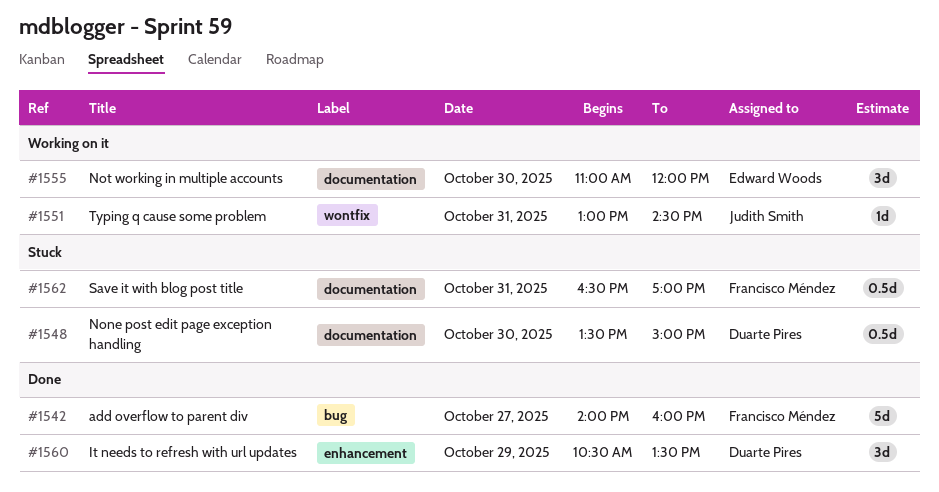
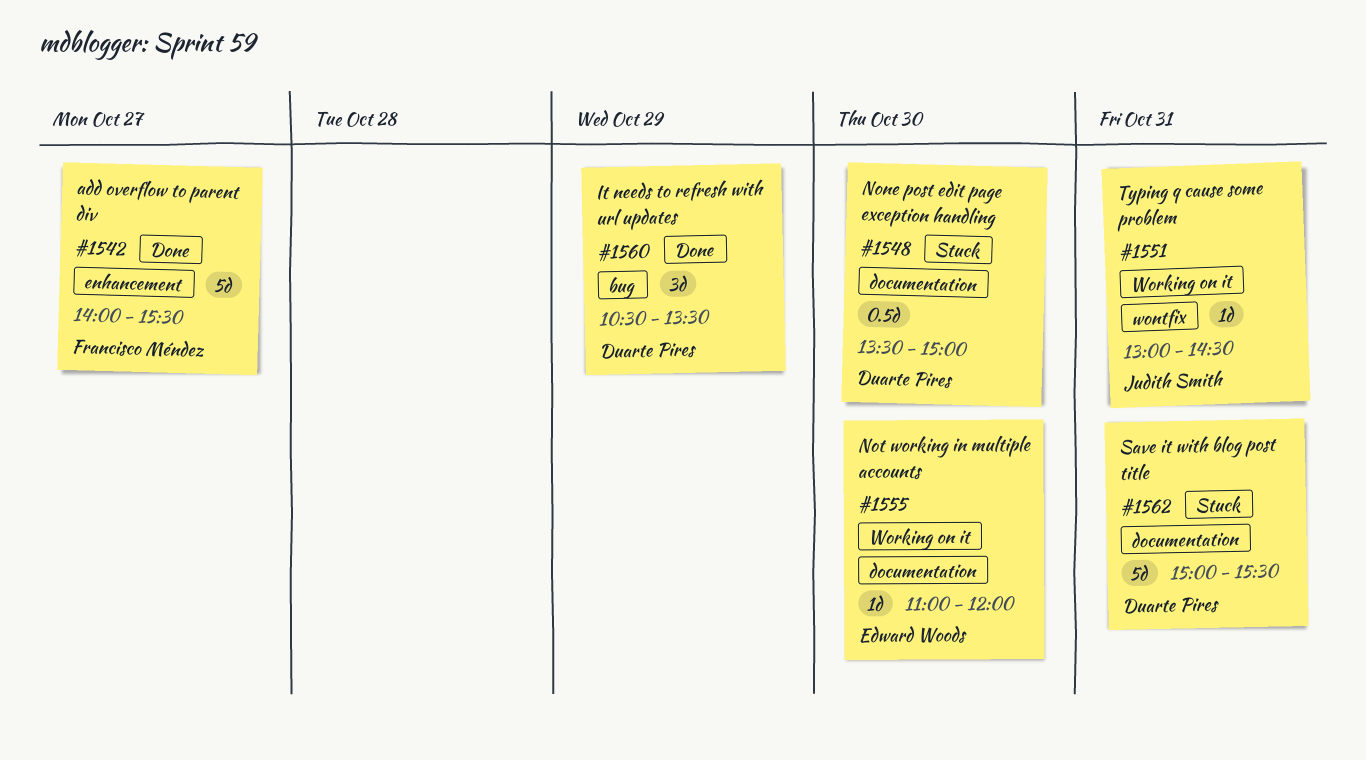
#1542, label: bug -> enhancement
#1542, ends: 16:00 -> 15:30
#1555, estimate: 3d -> 1d
#1560, label: enhancement -> bug
#1562, owner: Francisco Méndez -> Duarte Pires
#1562, estimate: 0.5d -> 5d
#1562, begins: 16:30 -> 15:00
#1562, ends: 17:00 -> 15:30

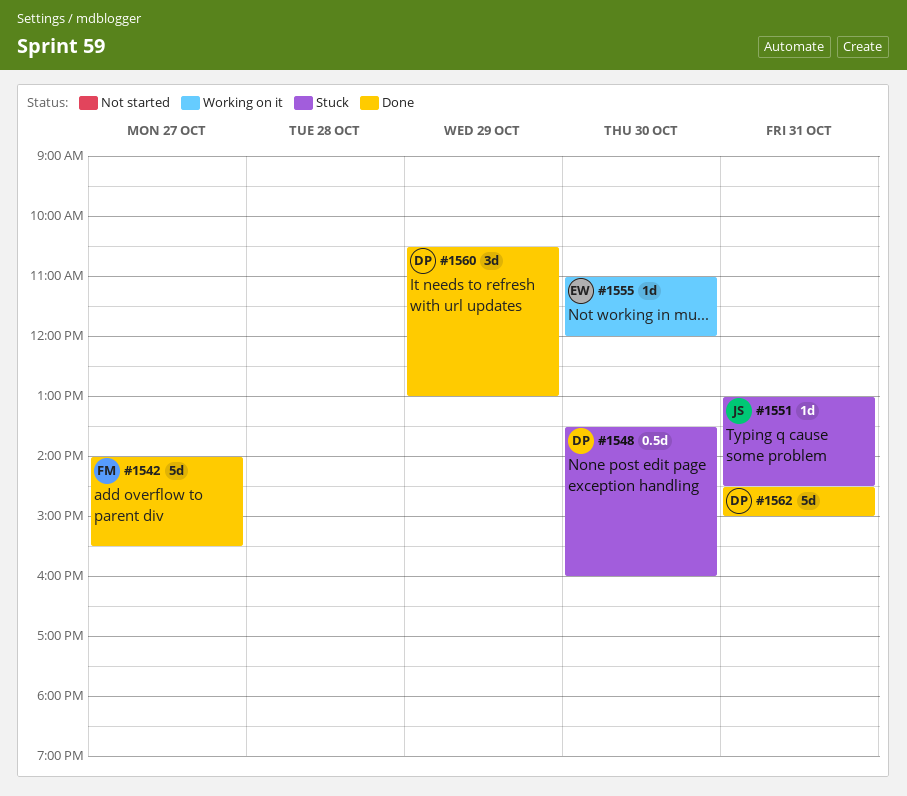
#1548, ends: 15:00 -> 16:00
#1551, status: Working on it -> Stuck
#1560, ends: 13:30 -> 13:00
#1562, status: Stuck -> Done
#1562, begins: 15:00 -> 14:30
#1562, ends: 15:30 -> 15:00

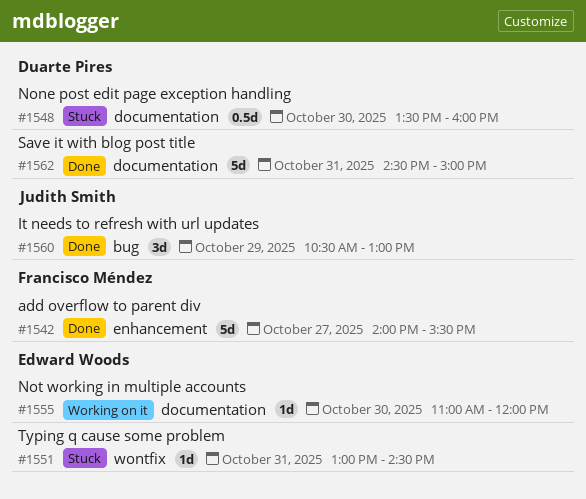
#1551, owner: Judith Smith -> Edward Woods
#1560, owner: Duarte Pires -> Judith Smith

